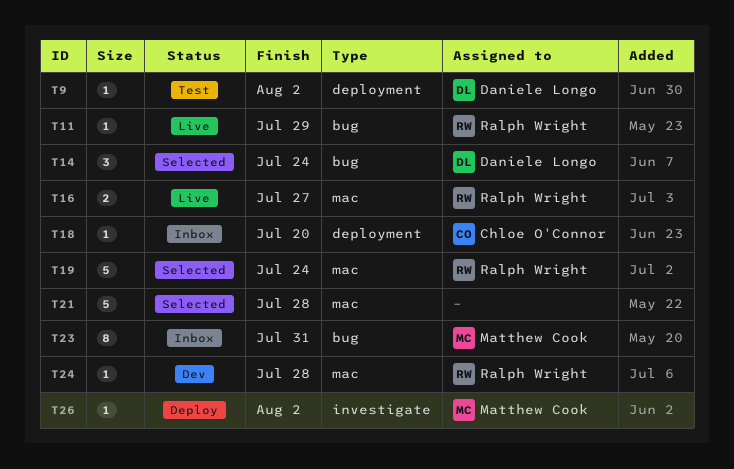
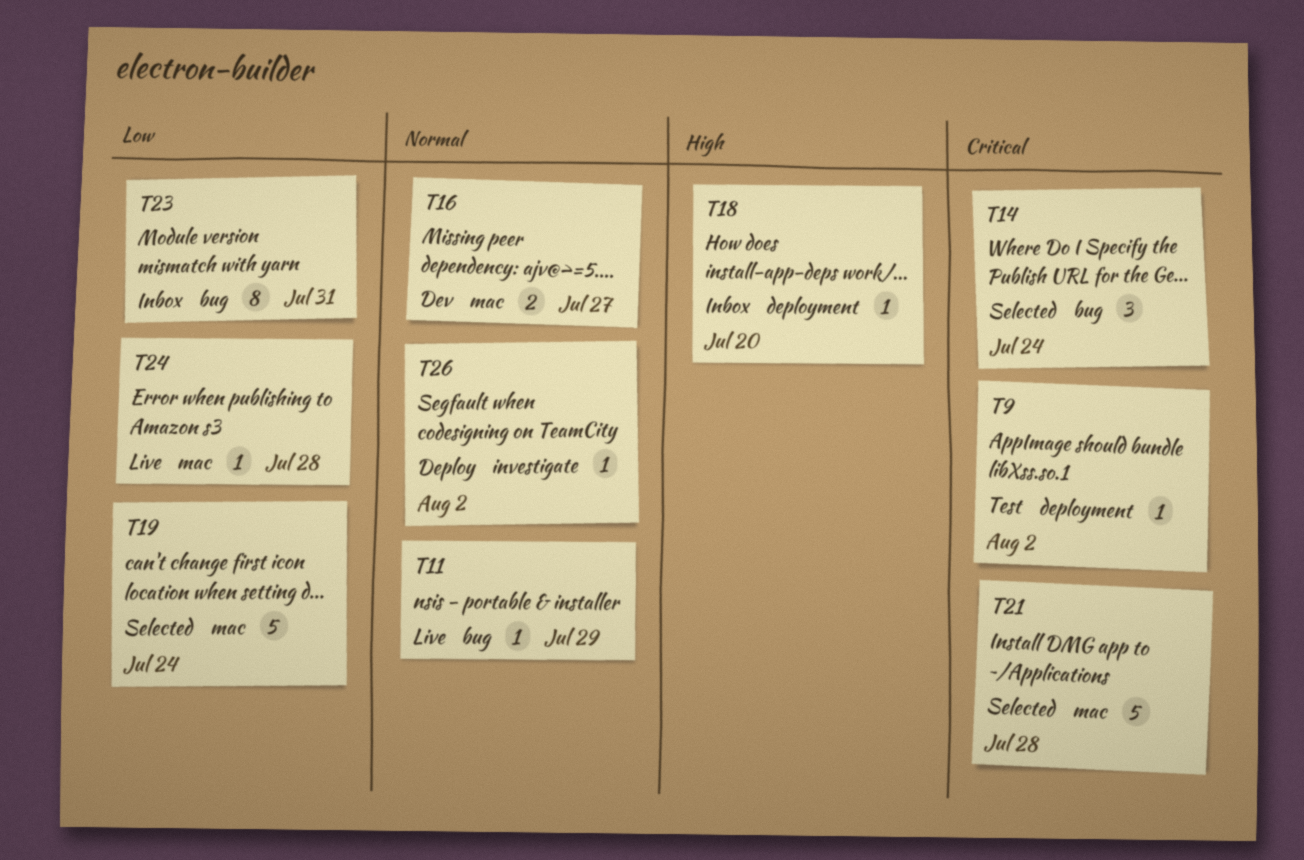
T16, status: Live -> Dev
T24, status: Dev -> Live

